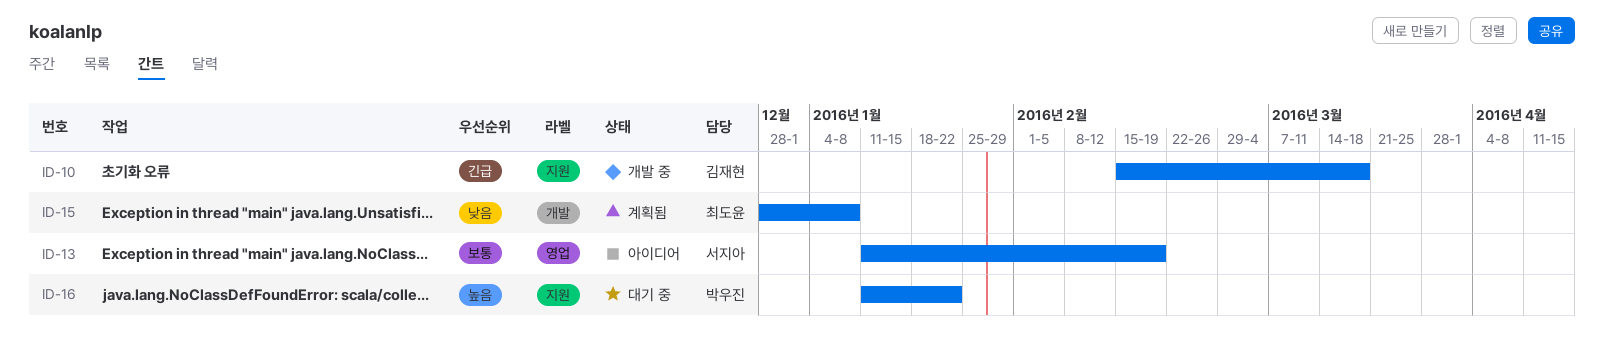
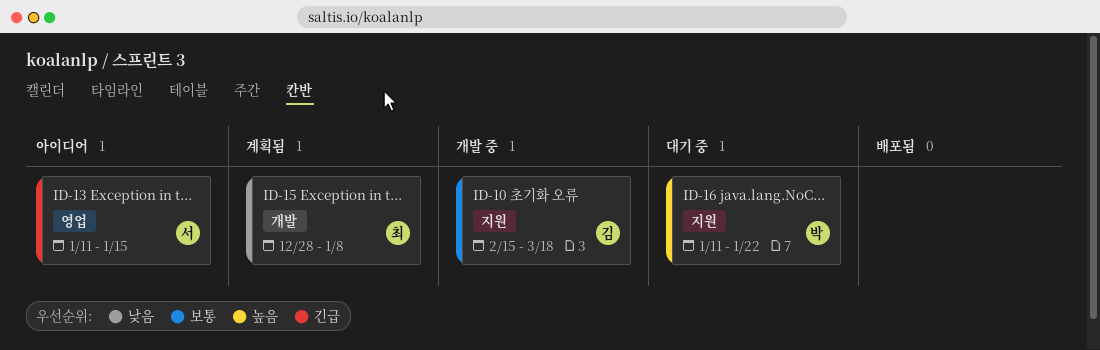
ID-10, priority: 긴급 -> 보통
ID-13, priority: 보통 -> 긴급
ID-13, due: Feb 19 -> Jan 15

